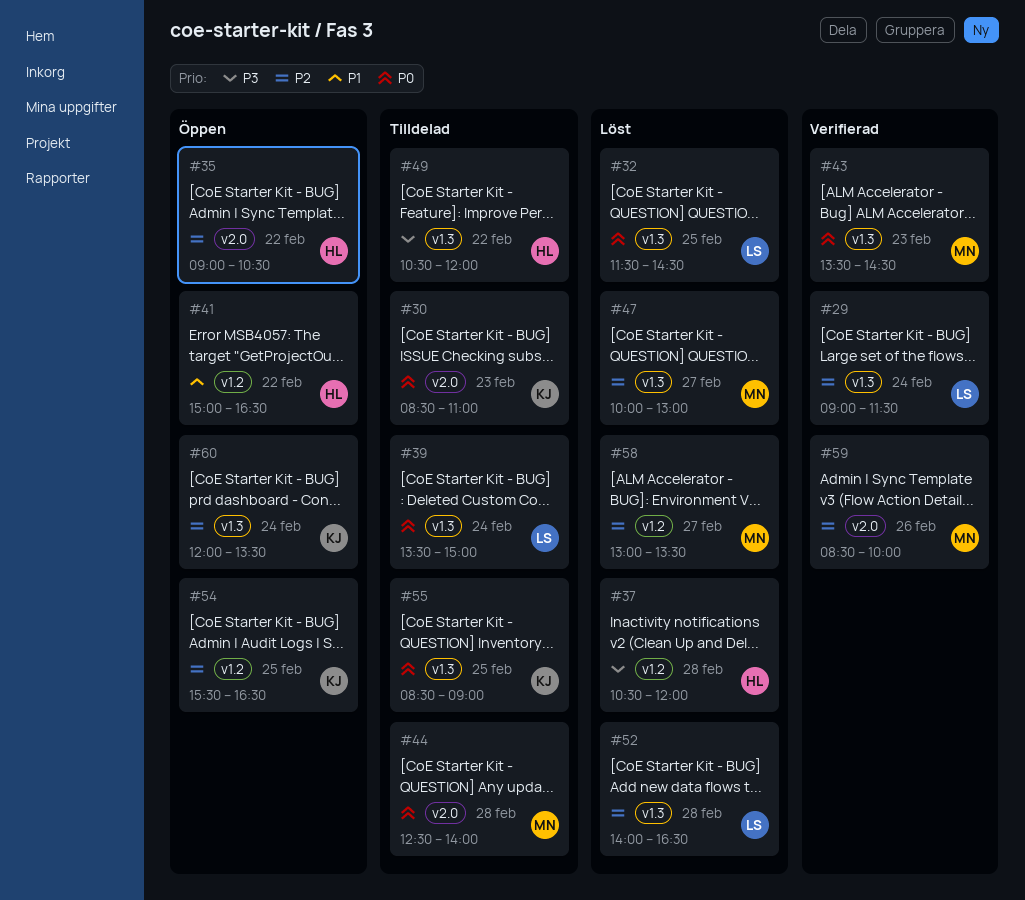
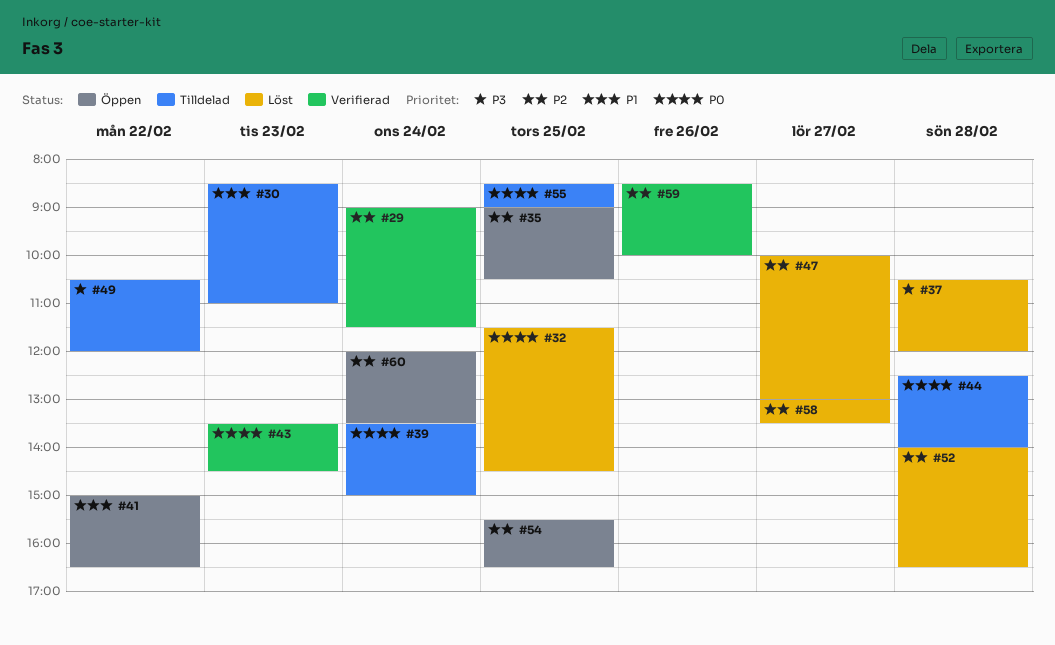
#30, priority: P0 -> P1
#35, day: Feb 22 -> Feb 25

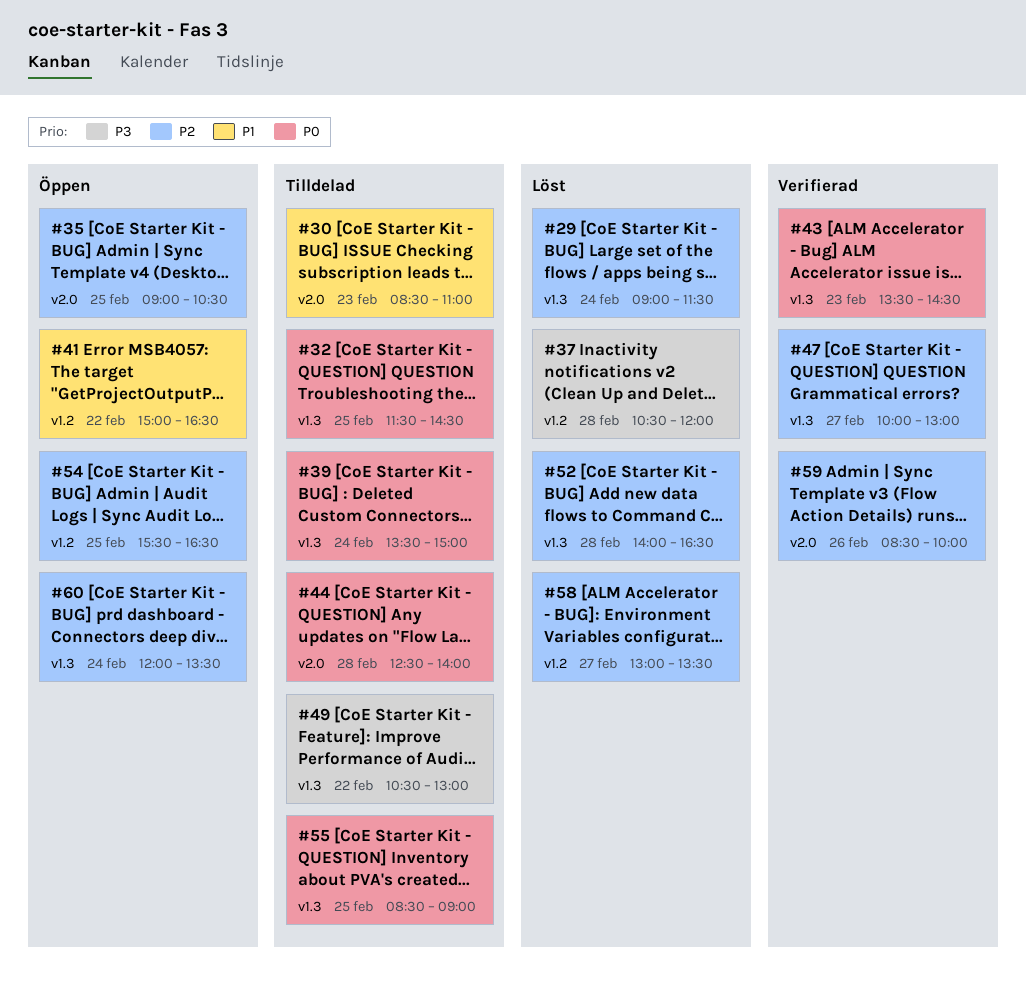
#29, status: Verifierad -> Löst
#32, status: Löst -> Tilldelad
#47, status: Löst -> Verifierad
#49, ends: 12:00 -> 13:00

